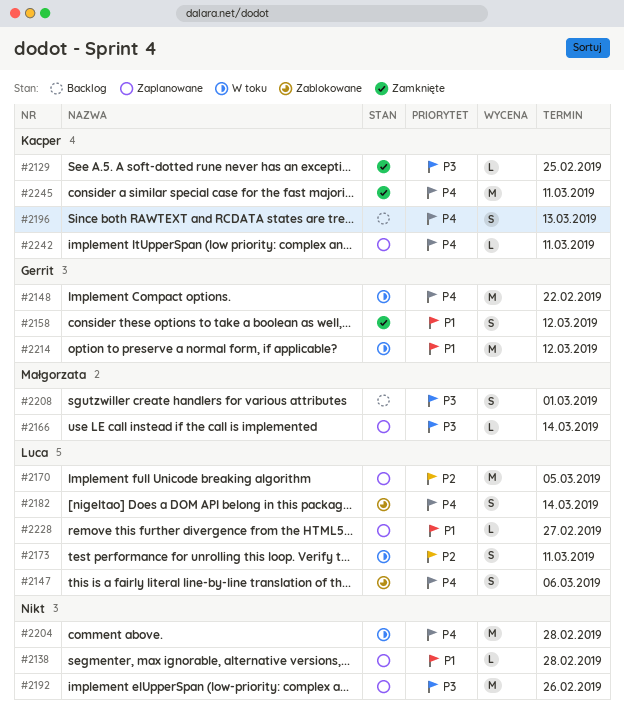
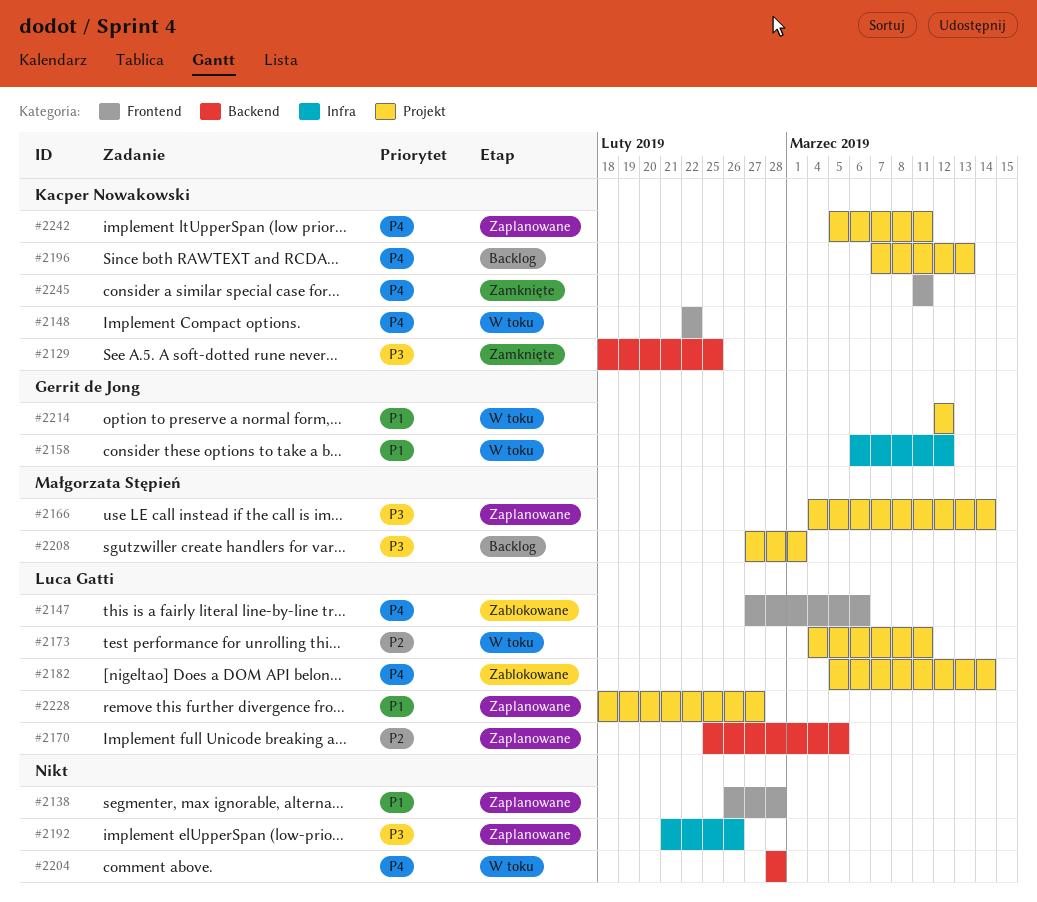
#2148, owner: Gerrit de Jong -> Kacper Nowakowski
#2158, status: Zamknięte -> W toku

